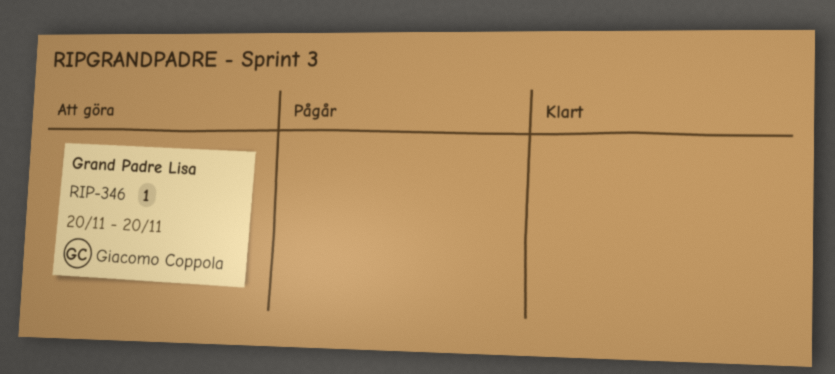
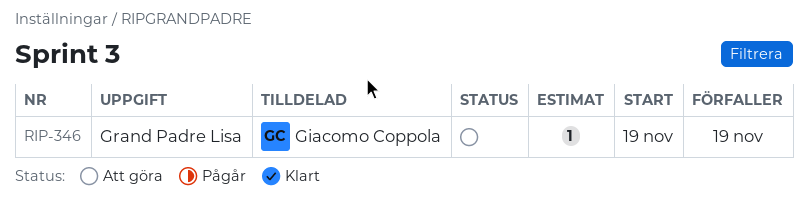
RIP-346, start: Nov 20 -> Nov 19
RIP-346, due: Nov 20 -> Nov 19

